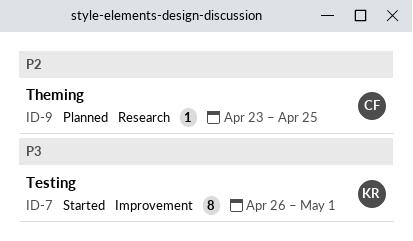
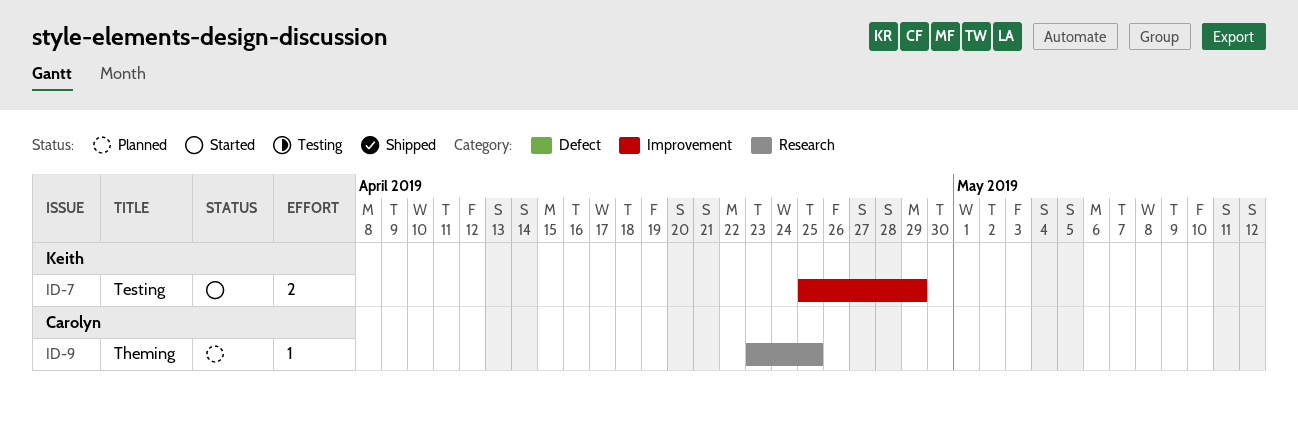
ID-7, estimate: 8 -> 2
ID-7, start: Apr 26 -> Apr 25
ID-7, due: May 1 -> Apr 29

